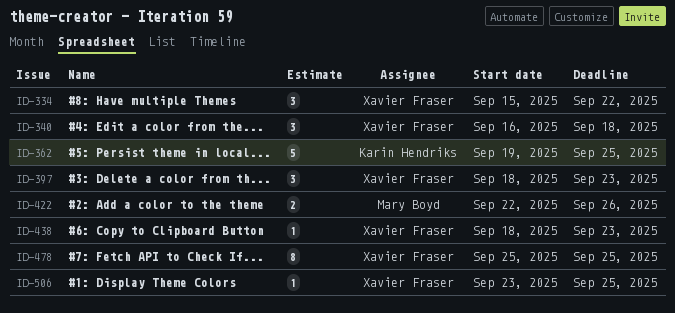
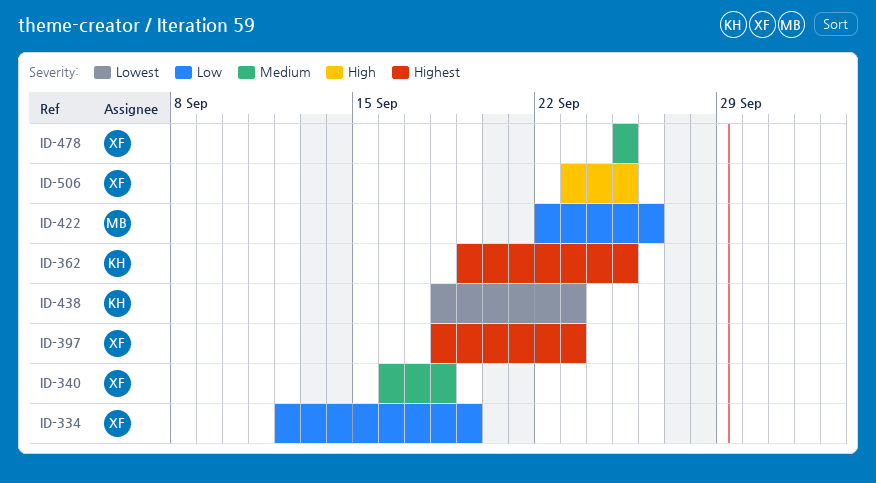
ID-334, start: Sep 15 -> Sep 12
ID-334, due: Sep 22 -> Sep 19
ID-438, owner: Xavier Fraser -> Karin Hendriks

